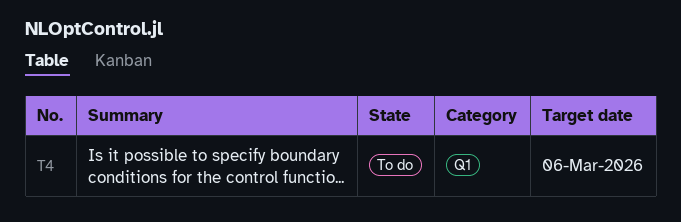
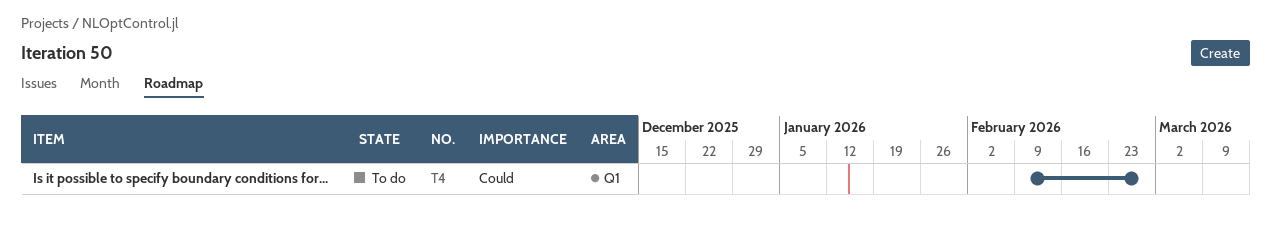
T4, due: Mar 6 -> Feb 27

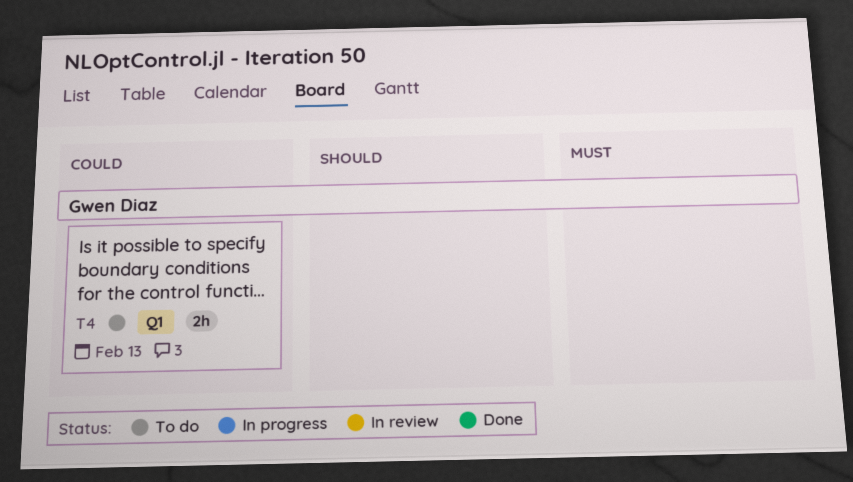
T4, due: Feb 27 -> Feb 13

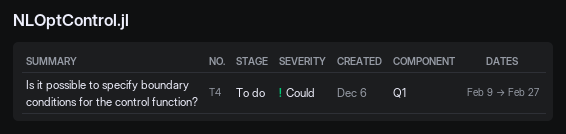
T4, due: Feb 13 -> Feb 27

